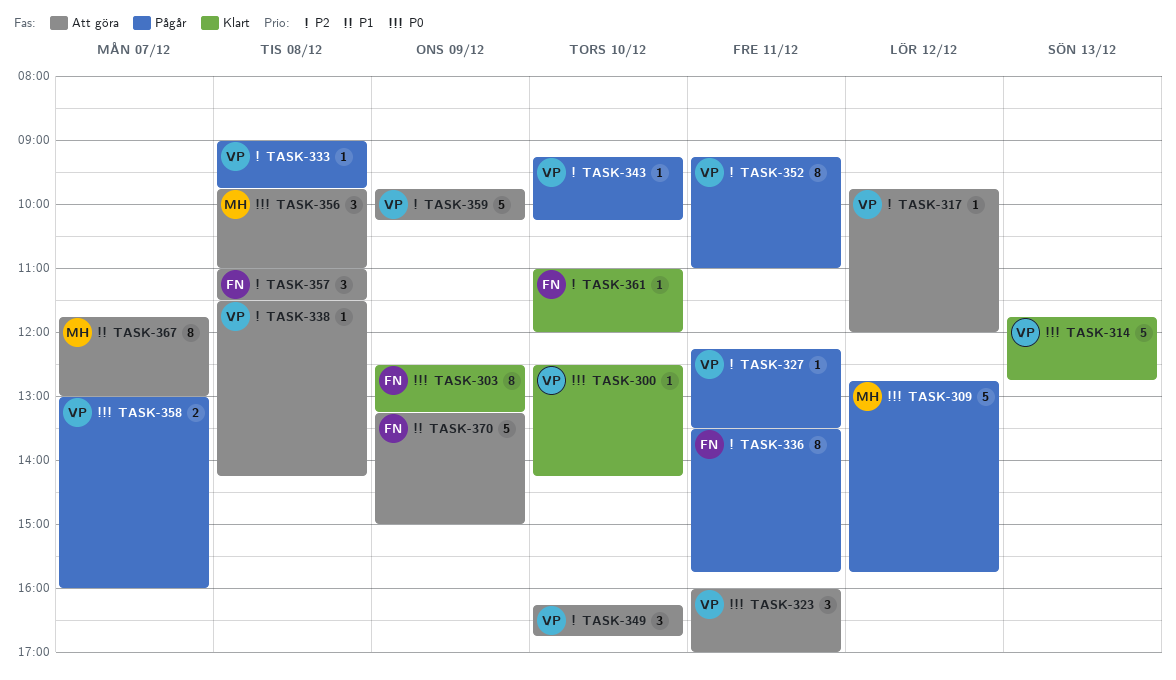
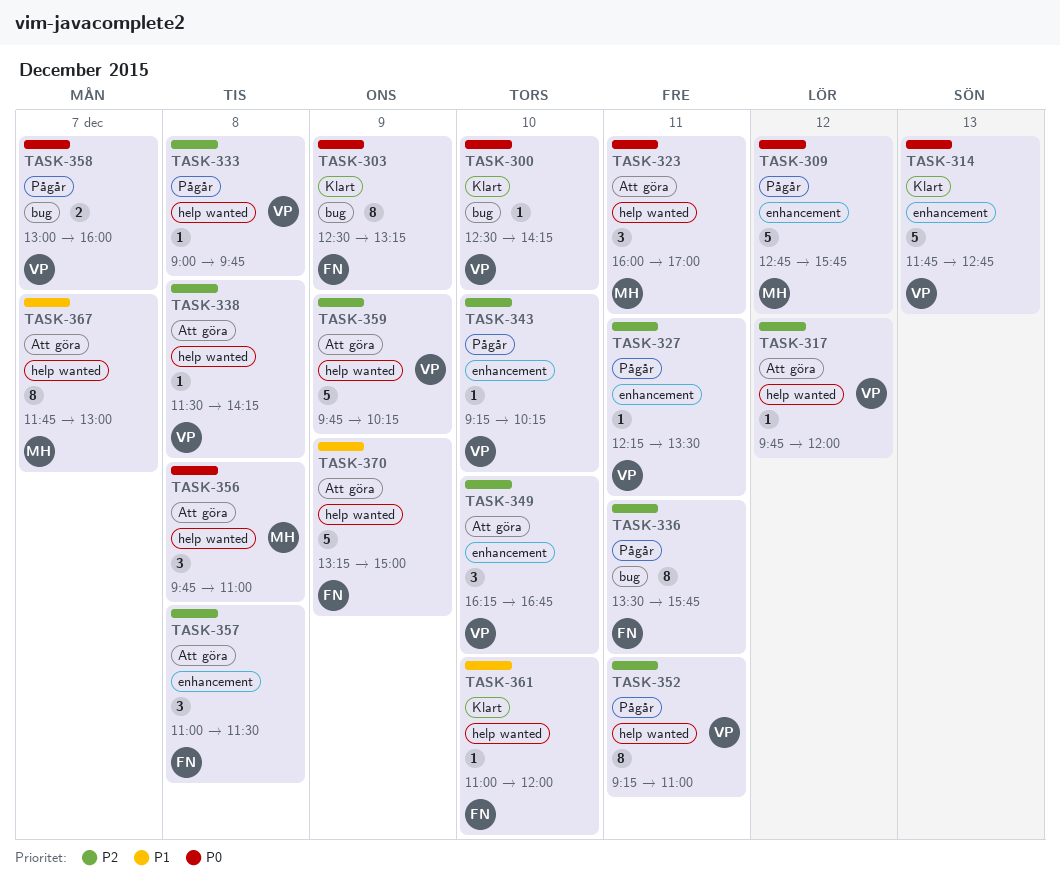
TASK-323, owner: VP -> MH
TASK-361, priority: P2 -> P1

